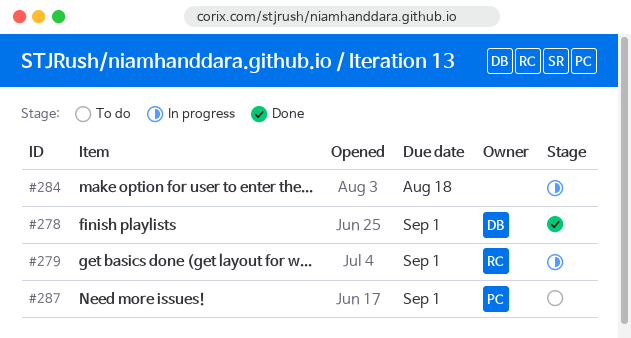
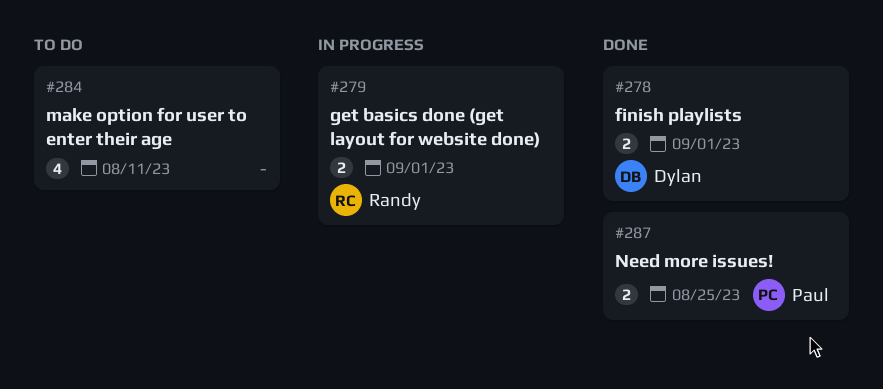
#284, status: In progress -> To do
#284, due: Aug 18 -> Aug 11
#287, status: To do -> Done
#287, due: Sep 1 -> Aug 25

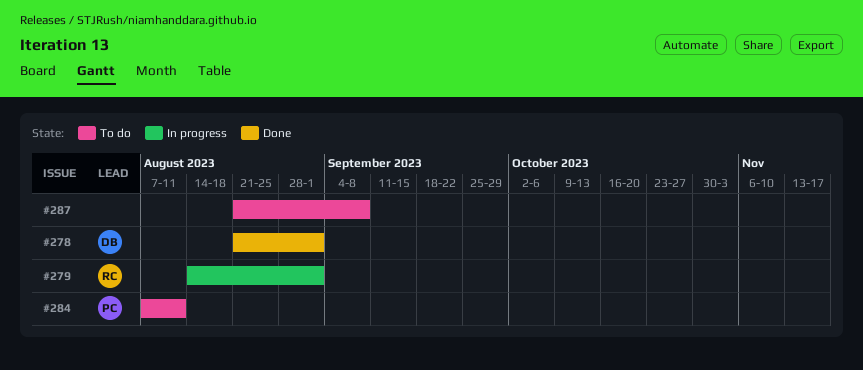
#284, owner: none -> Paul
#287, status: Done -> To do
#287, owner: Paul -> none
#287, due: Aug 25 -> Sep 8

